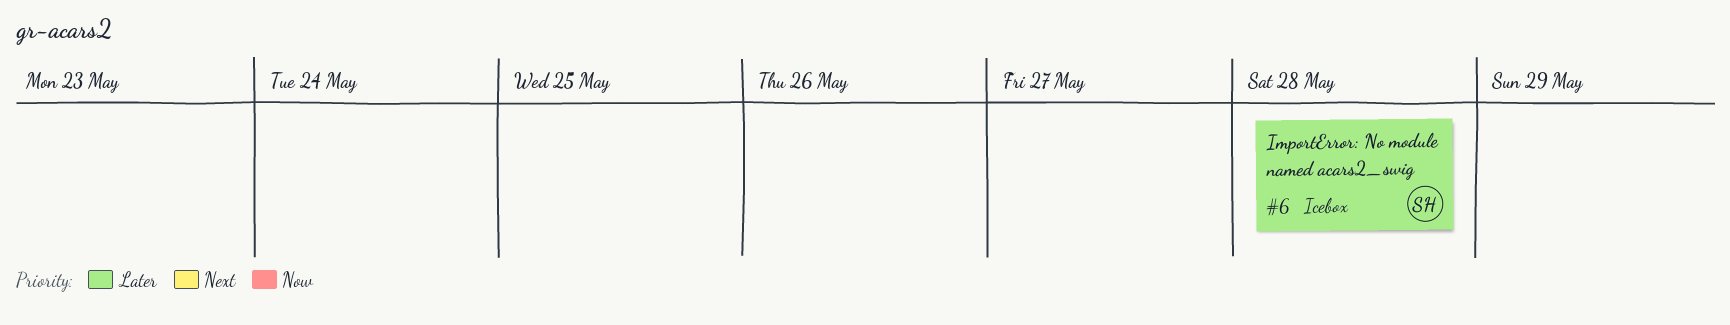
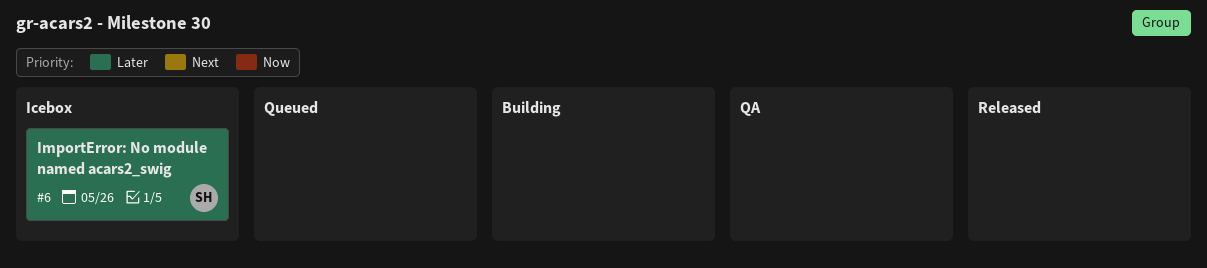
#6, due: May 28 -> May 26

